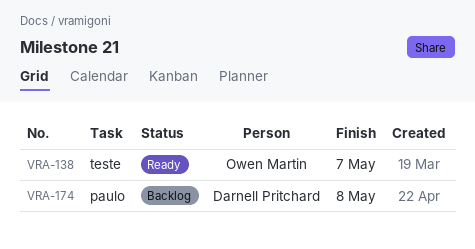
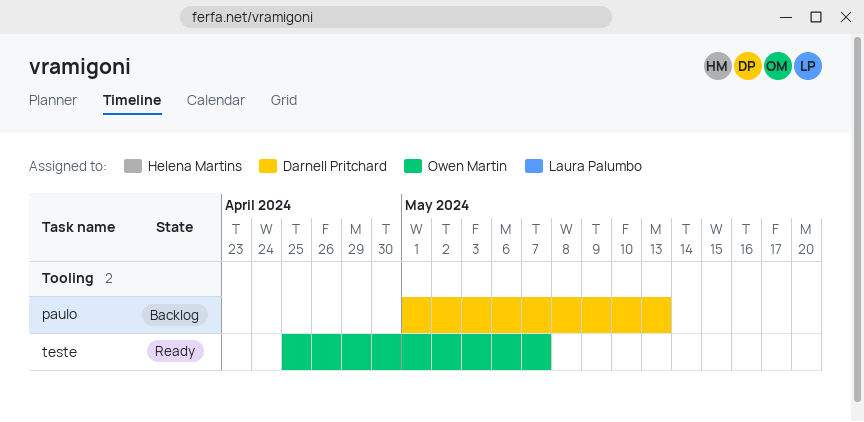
paulo, due: May 8 -> May 13

